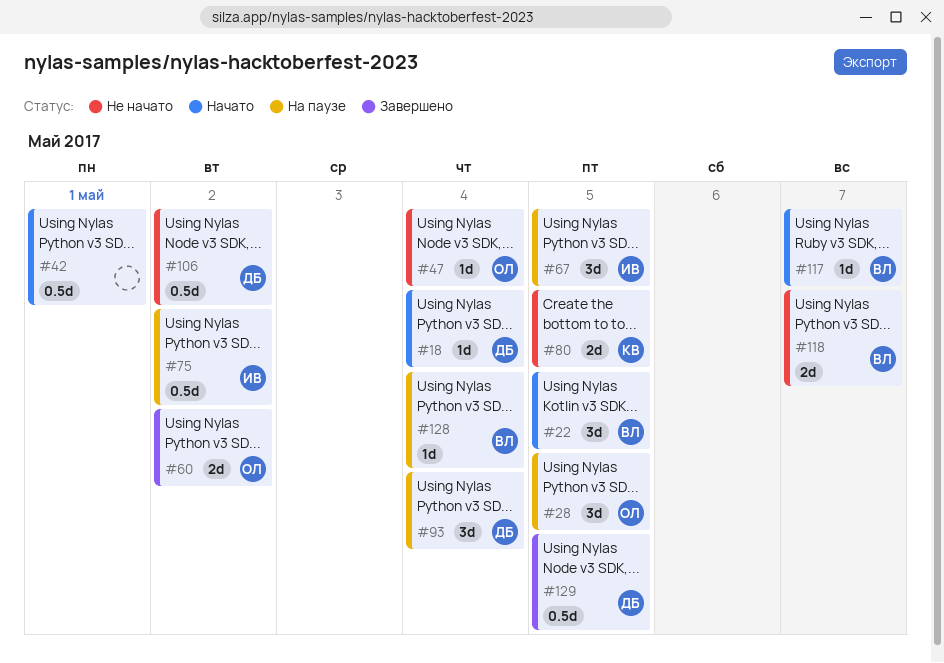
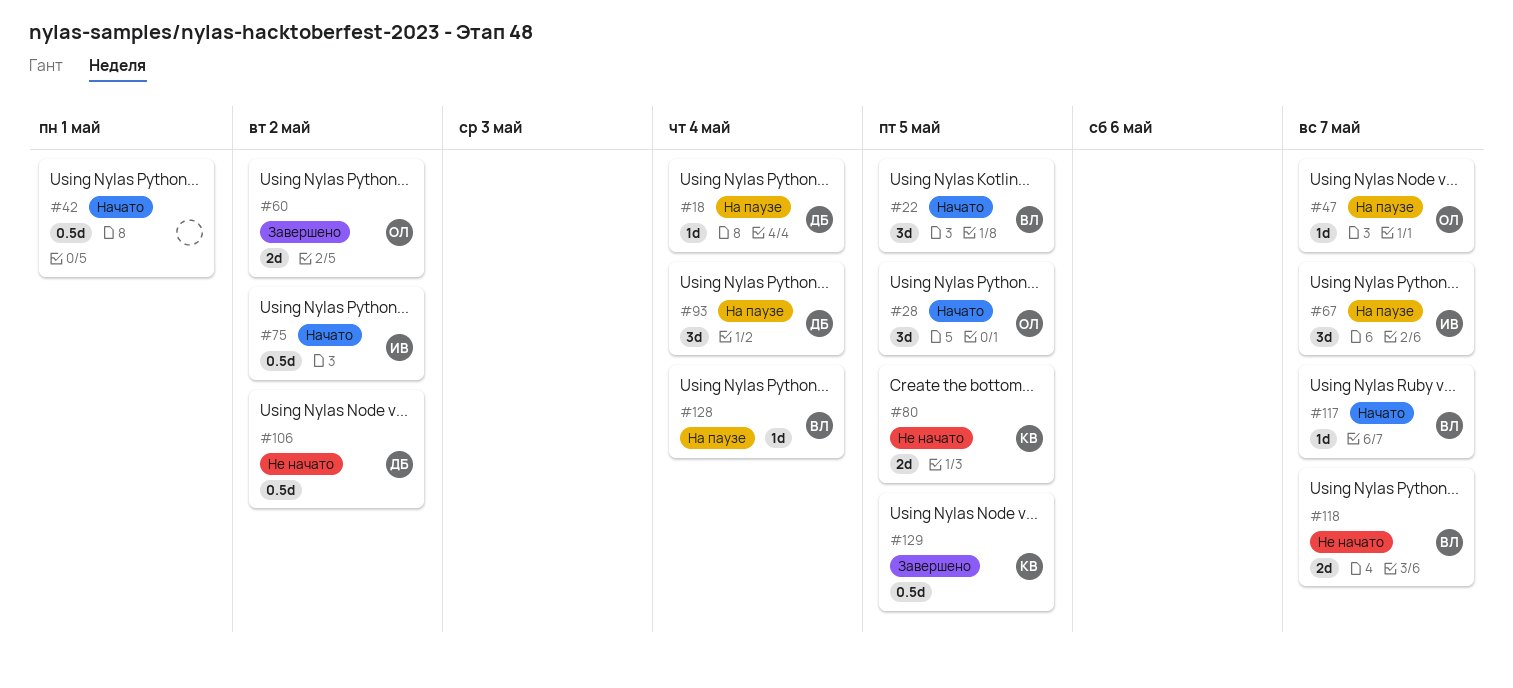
#18, status: Начато -> На паузе
#28, status: На паузе -> Начато
#47, status: Не начато -> На паузе
#47, due: May 4 -> May 7
#67, due: May 5 -> May 7
#75, status: На паузе -> Начато
#129, owner: ДБ -> КВ

